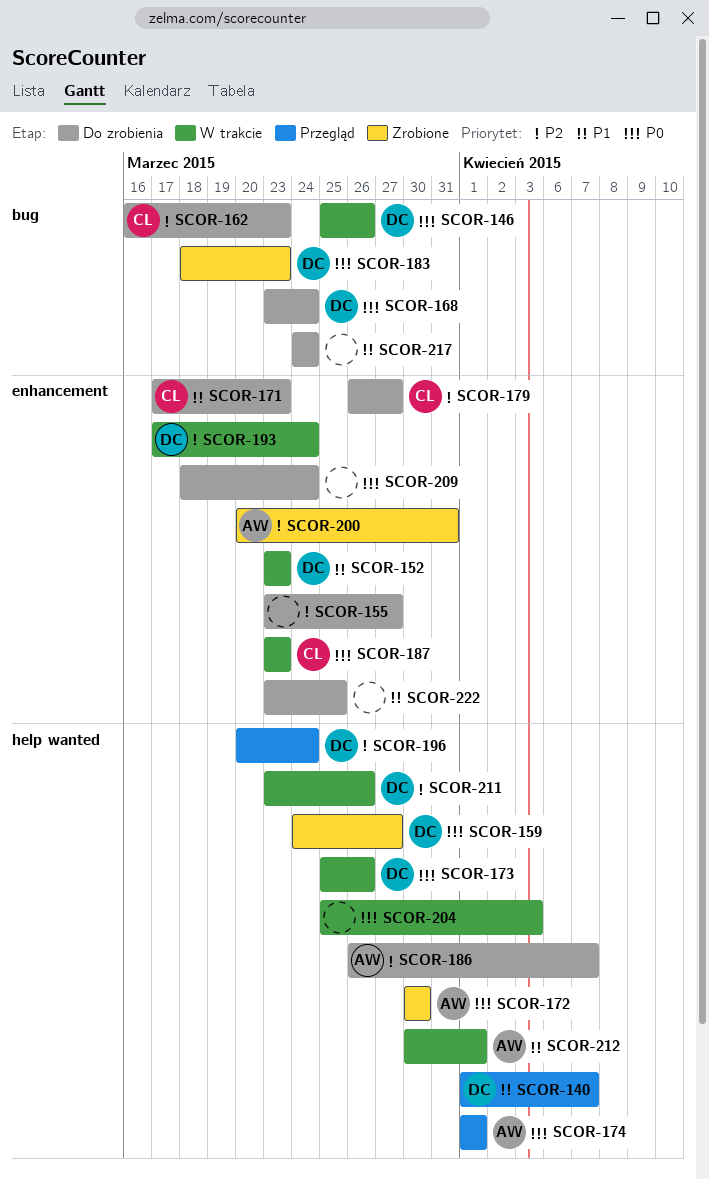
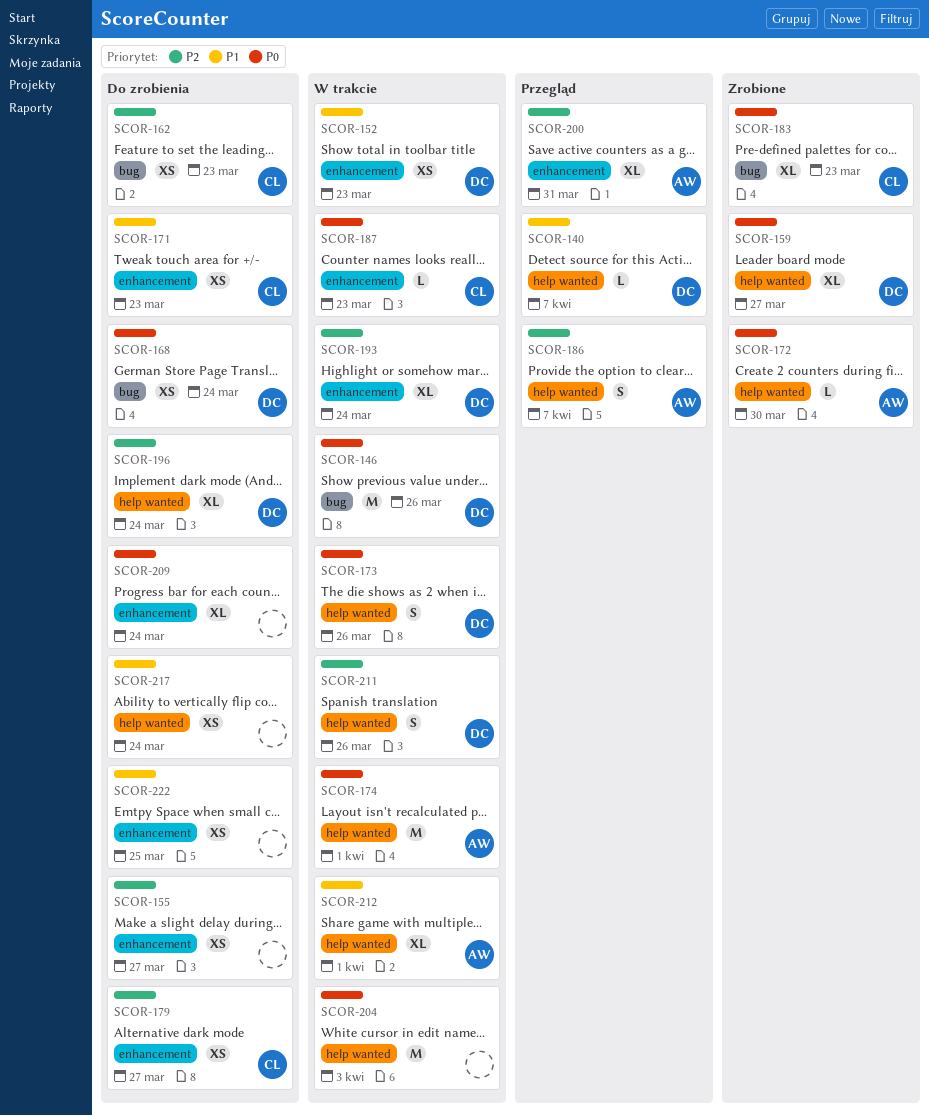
SCOR-174, status: Przegląd -> W trakcie
SCOR-183, owner: DC -> CL
SCOR-186, status: Do zrobienia -> Przegląd
SCOR-196, status: Przegląd -> Do zrobienia
SCOR-200, status: Zrobione -> Przegląd
SCOR-217, label: bug -> help wanted

